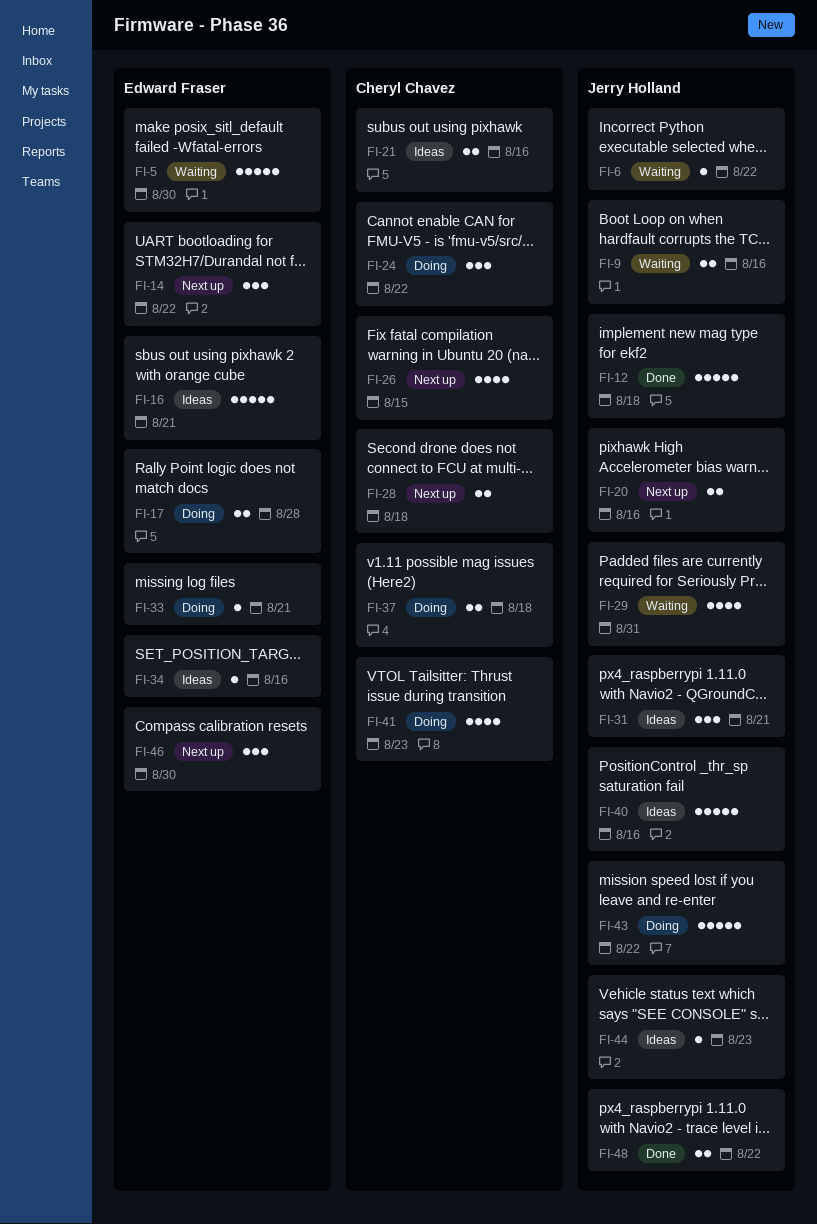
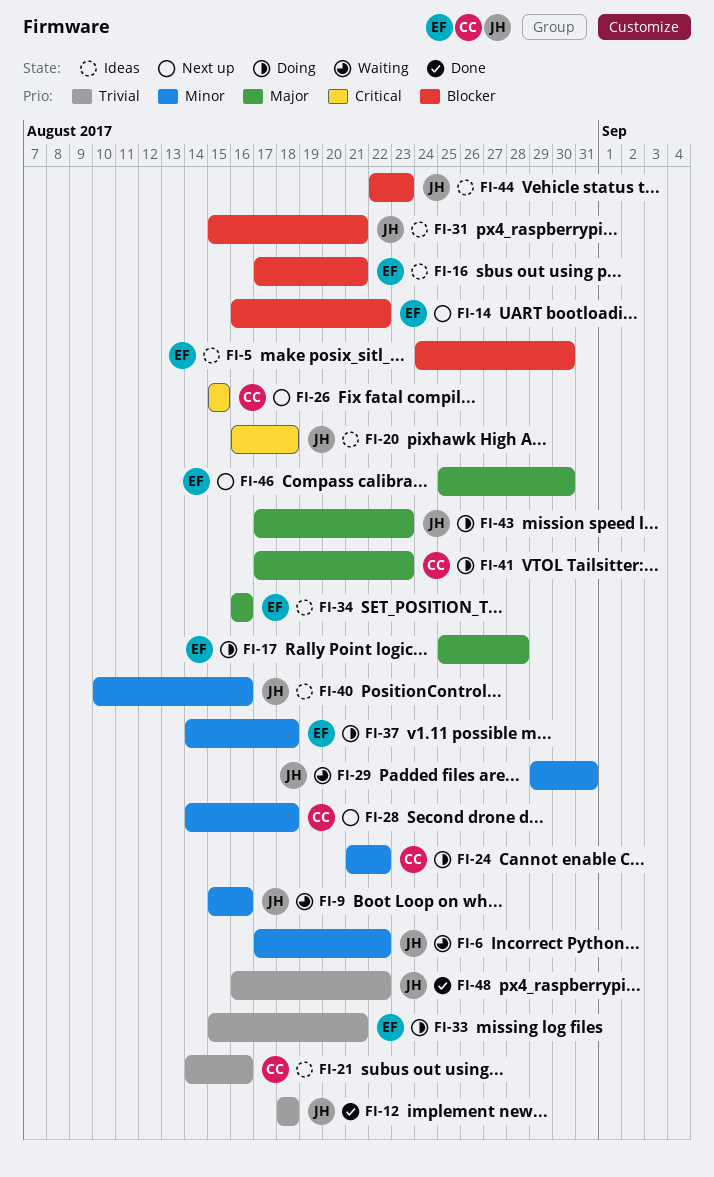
FI-5, status: Waiting -> Ideas
FI-20, status: Next up -> Ideas
FI-20, due: Aug 16 -> Aug 18
FI-37, owner: Cheryl Chavez -> Edward Fraser
FI-43, due: Aug 22 -> Aug 23

